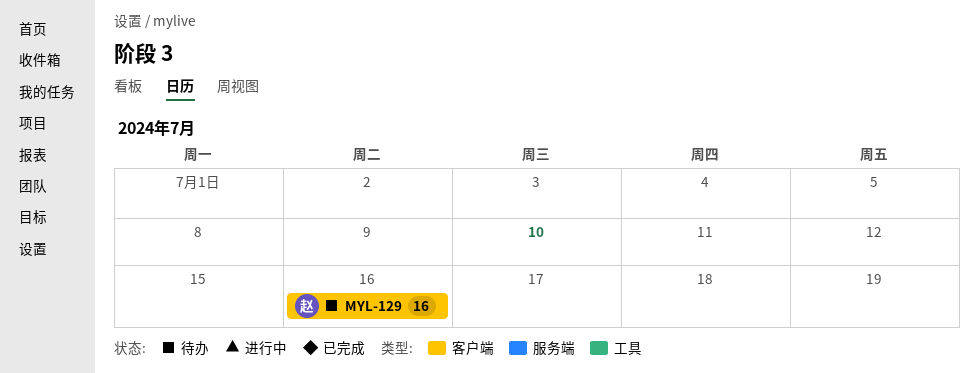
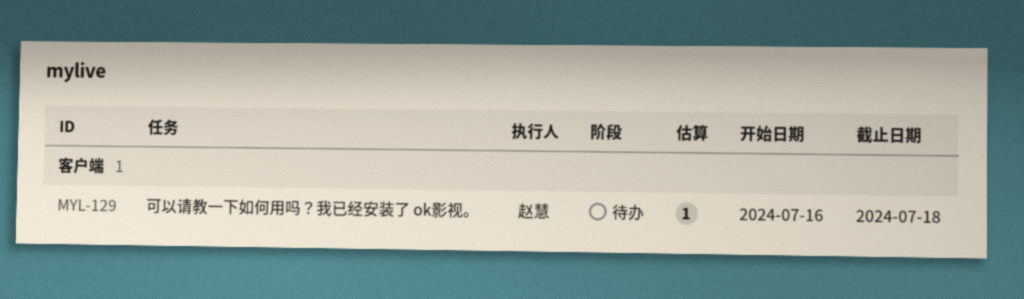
MYL-129, estimate: 16 -> 1
MYL-129, due: Jul 16 -> Jul 18

